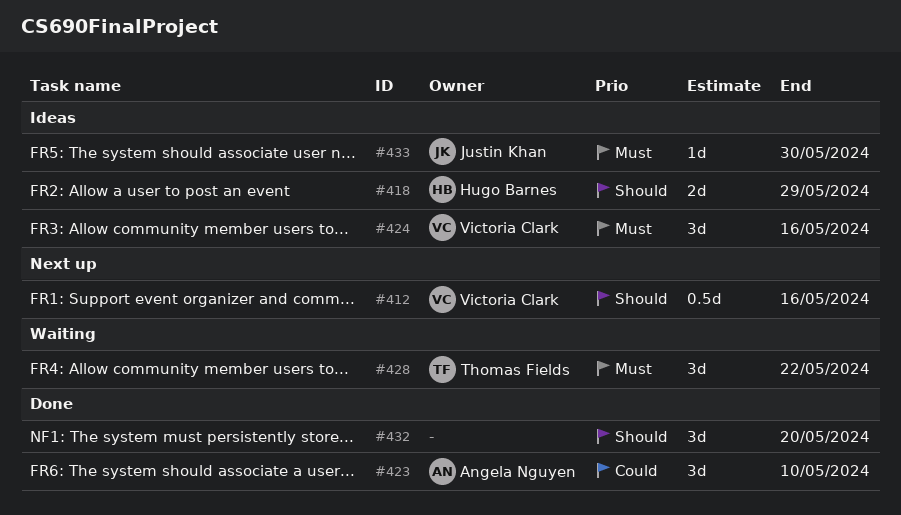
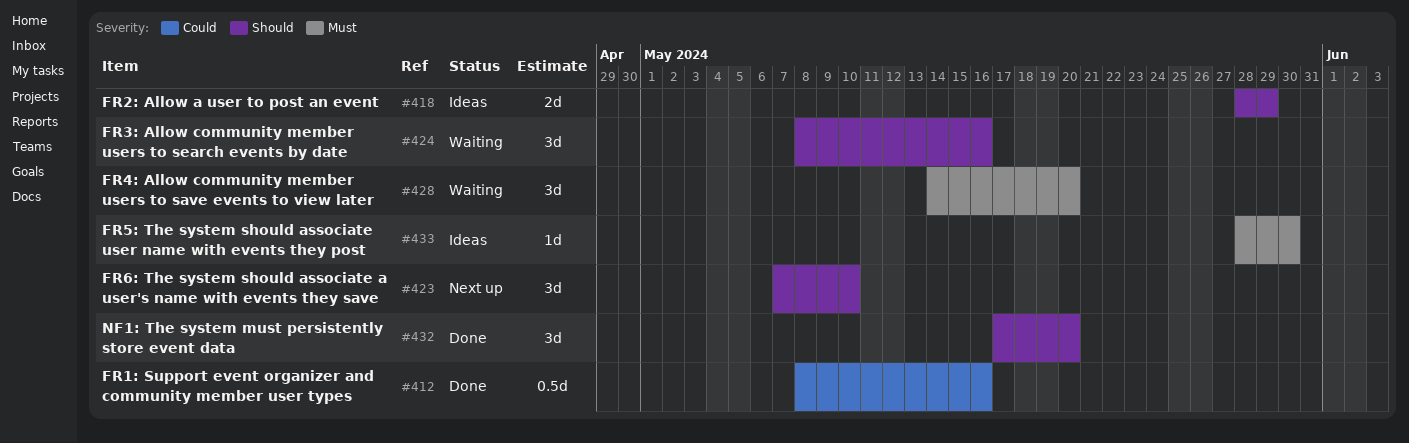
#412, status: Next up -> Done
#412, priority: Should -> Could
#423, status: Done -> Next up
#423, priority: Could -> Should
#424, status: Ideas -> Waiting
#424, priority: Must -> Should
#428, due: May 22 -> May 20

